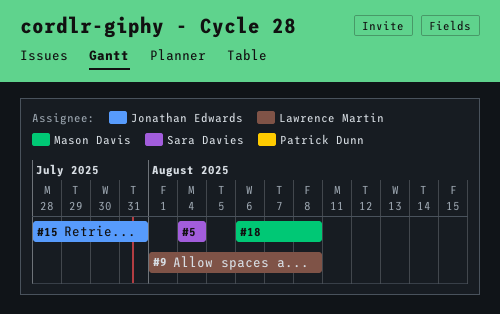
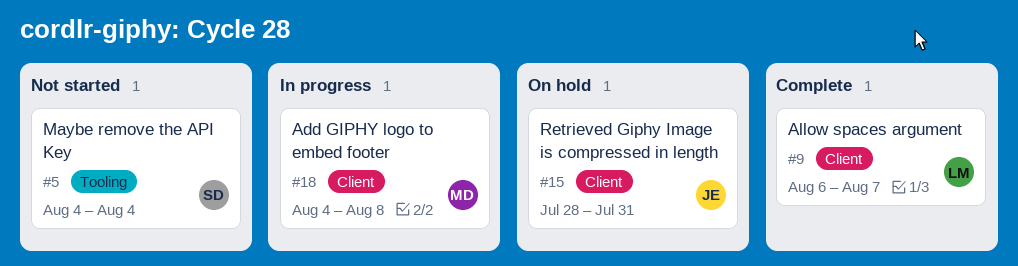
#9, start: Aug 1 -> Aug 6
#9, due: Aug 8 -> Aug 7
#18, start: Aug 6 -> Aug 4

